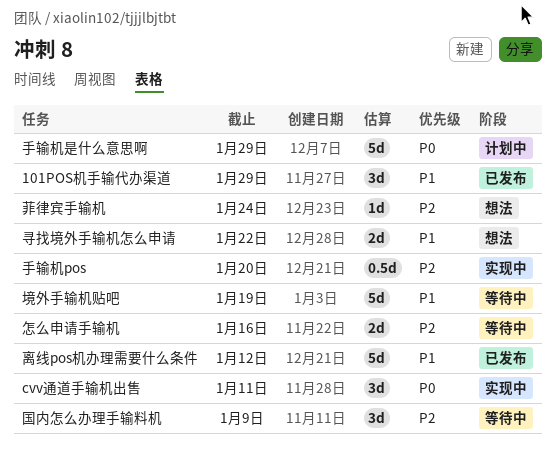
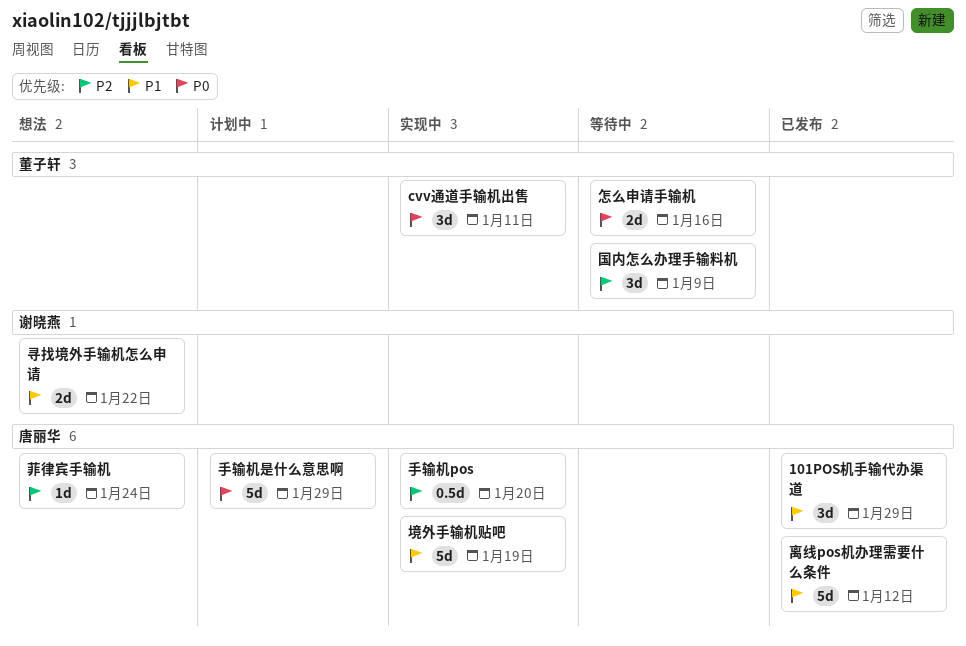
境外手输机贴吧, status: 等待中 -> 实现中
怎么申请手输机, priority: P2 -> P0

